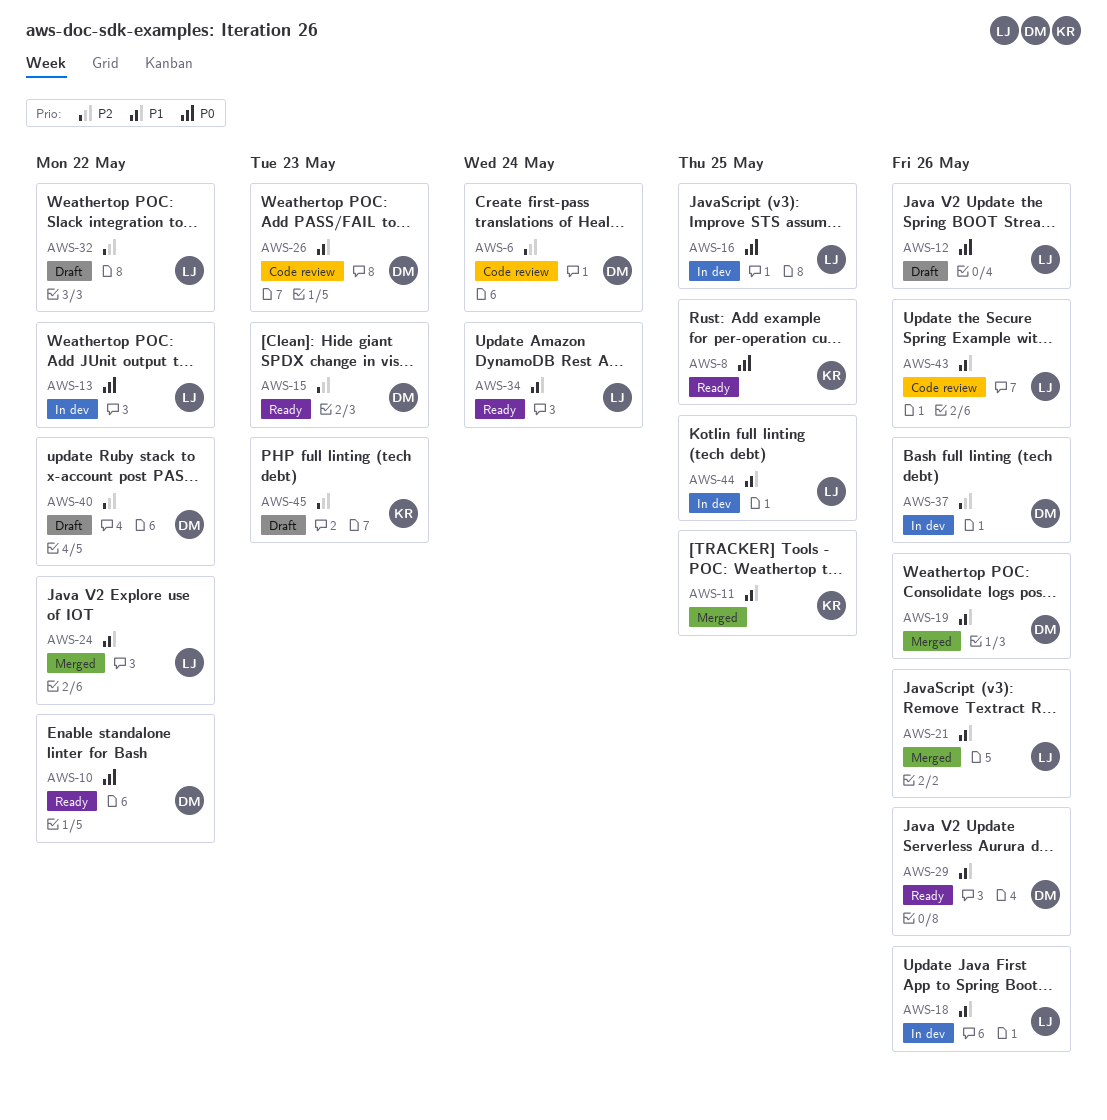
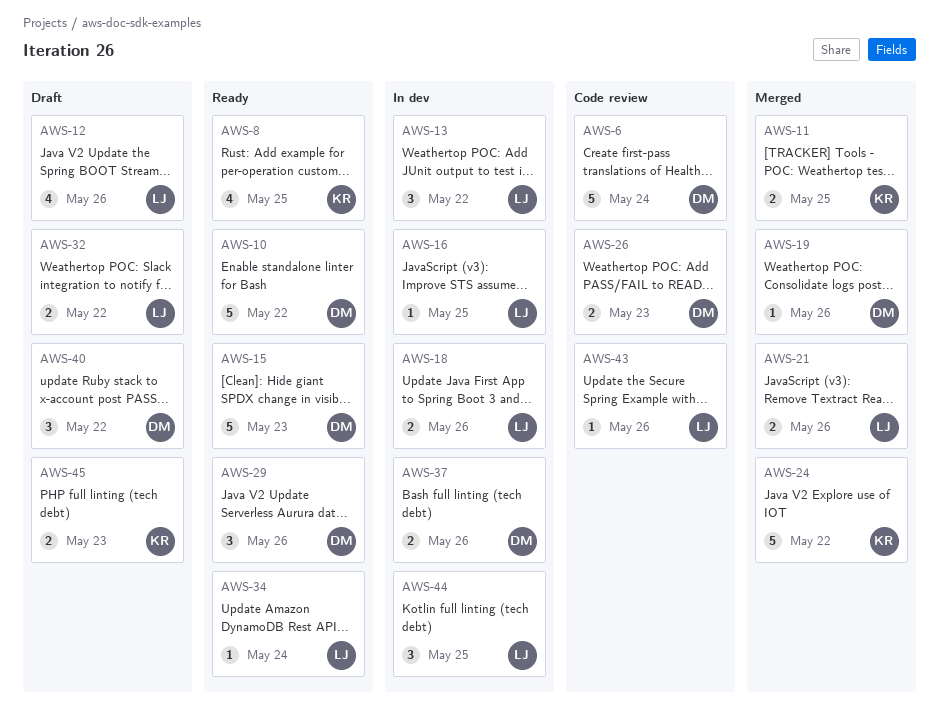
AWS-24, owner: LJ -> KR

